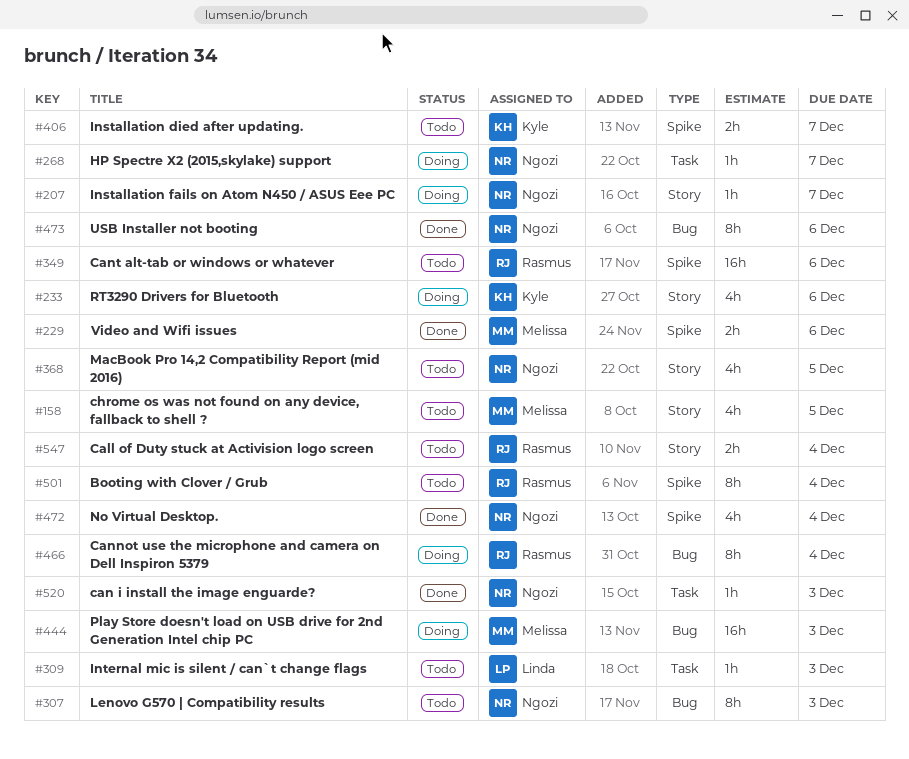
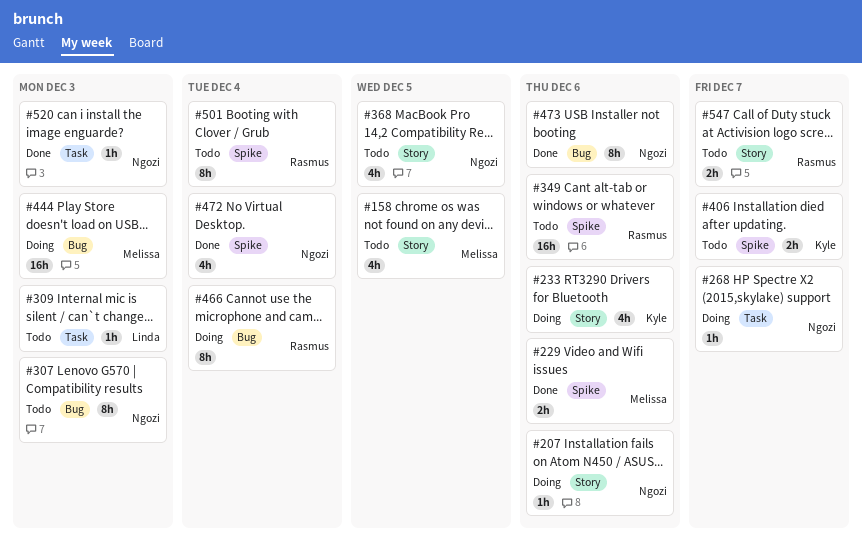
#207, due: Dec 7 -> Dec 6
#547, due: Dec 4 -> Dec 7

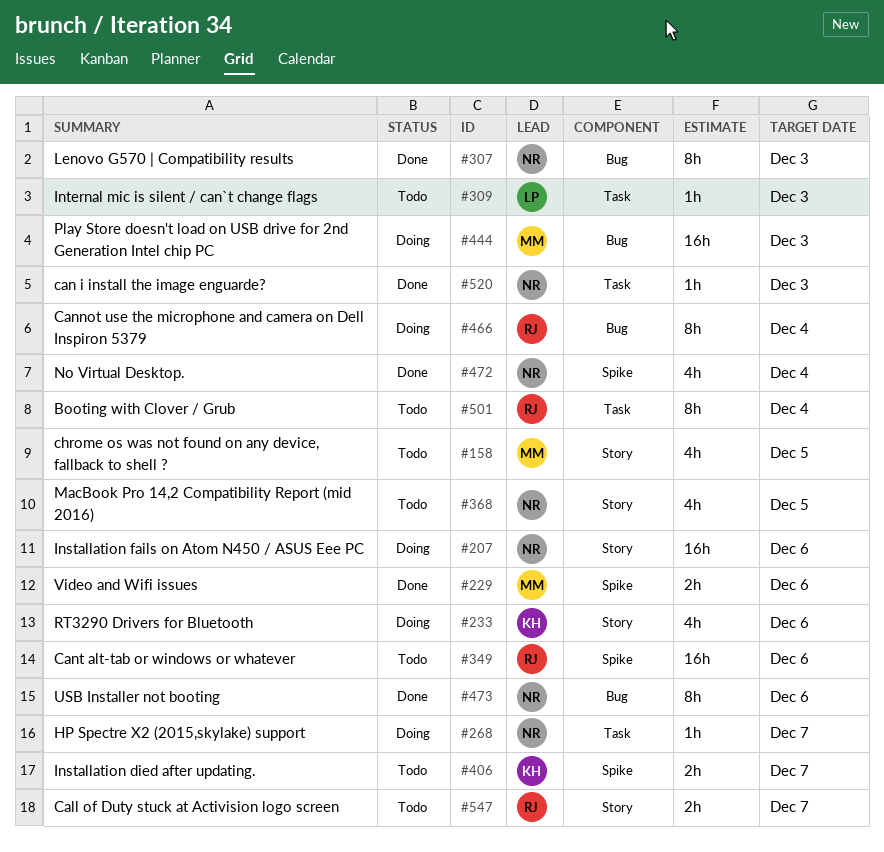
#207, estimate: 1h -> 16h
#307, status: Todo -> Done
#501, label: Spike -> Task

